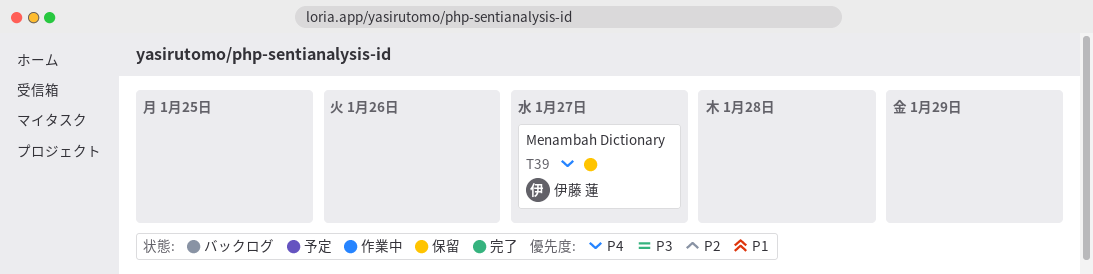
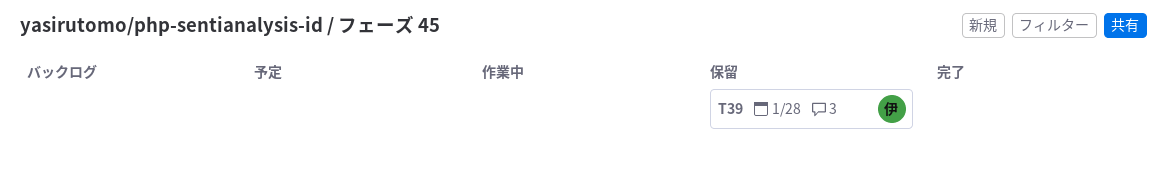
T39, due: Jan 27 -> Jan 28

